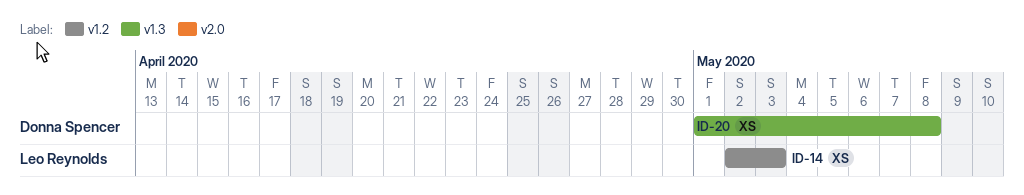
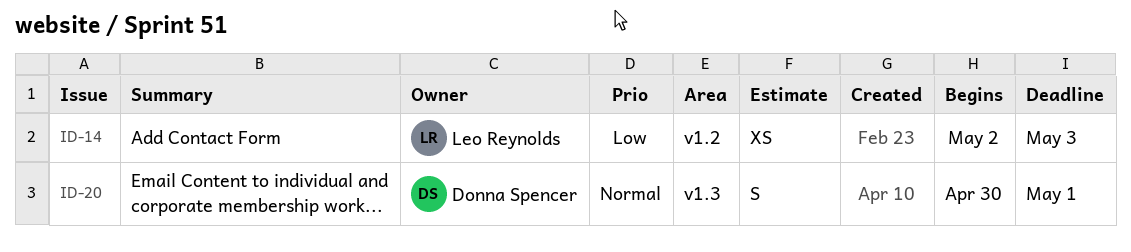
ID-20, estimate: XS -> S
ID-20, start: May 1 -> Apr 30
ID-20, due: May 8 -> May 1

